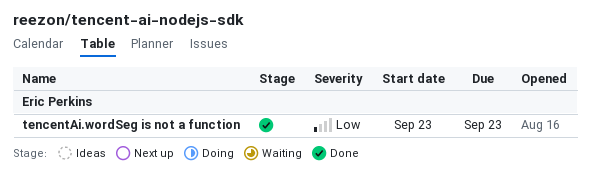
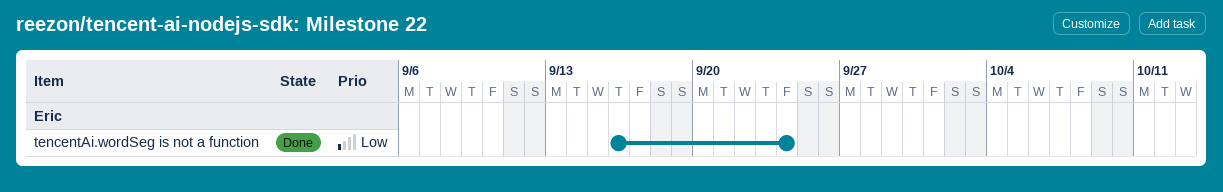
tencentAi.wordSeg is not a function, start: Sep 23 -> Sep 16
tencentAi.wordSeg is not a function, due: Sep 23 -> Sep 24

